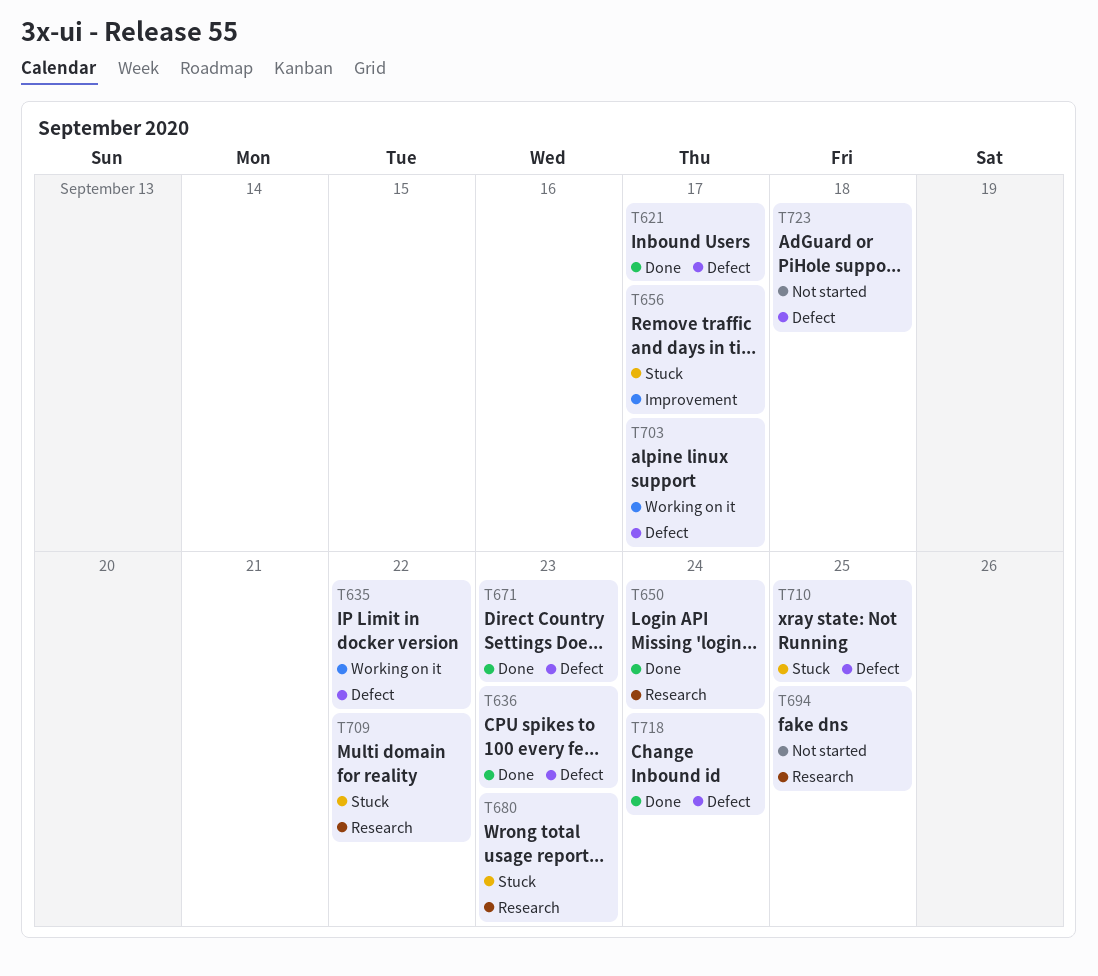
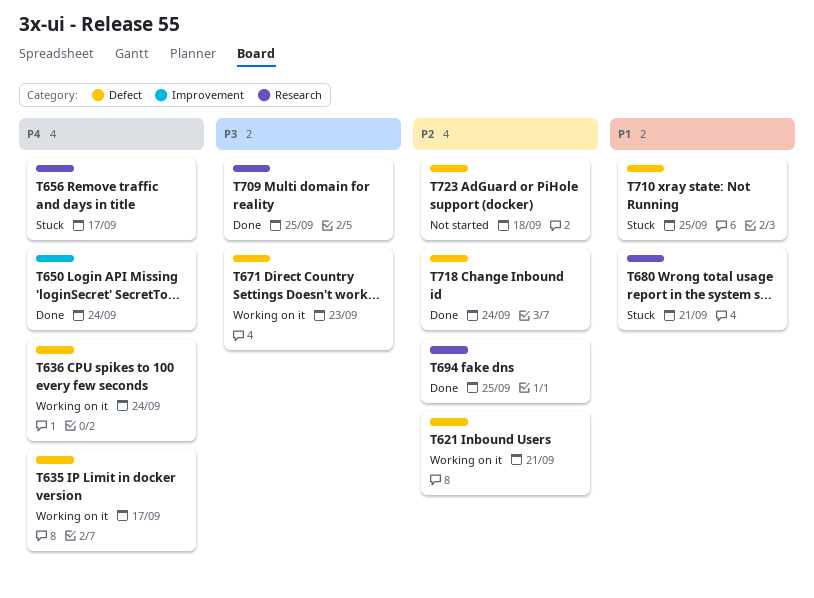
T621, status: Done -> Working on it
T621, due: Sep 17 -> Sep 21
T635, due: Sep 22 -> Sep 17
T636, status: Done -> Working on it
T636, due: Sep 23 -> Sep 24
T650, label: Research -> Improvement
T656, label: Improvement -> Research
T671, status: Done -> Working on it
T680, due: Sep 23 -> Sep 21
T694, status: Not started -> Done
T703: present -> none
T709, status: Stuck -> Done
T709, due: Sep 22 -> Sep 25

